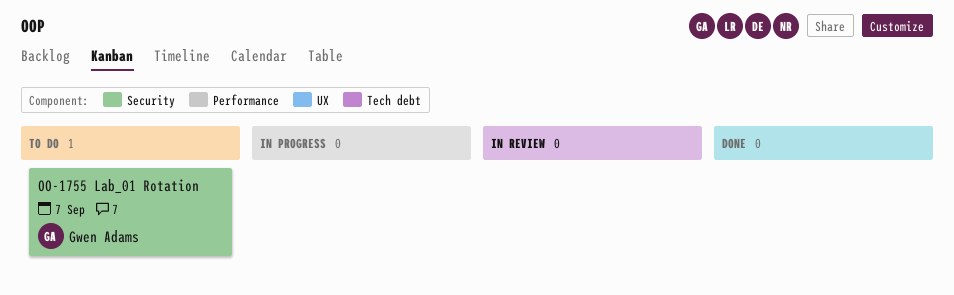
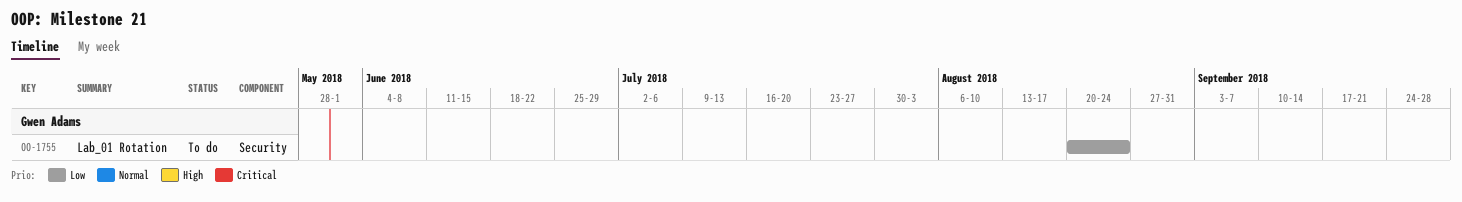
OO-1755, due: Sep 7 -> Aug 24

